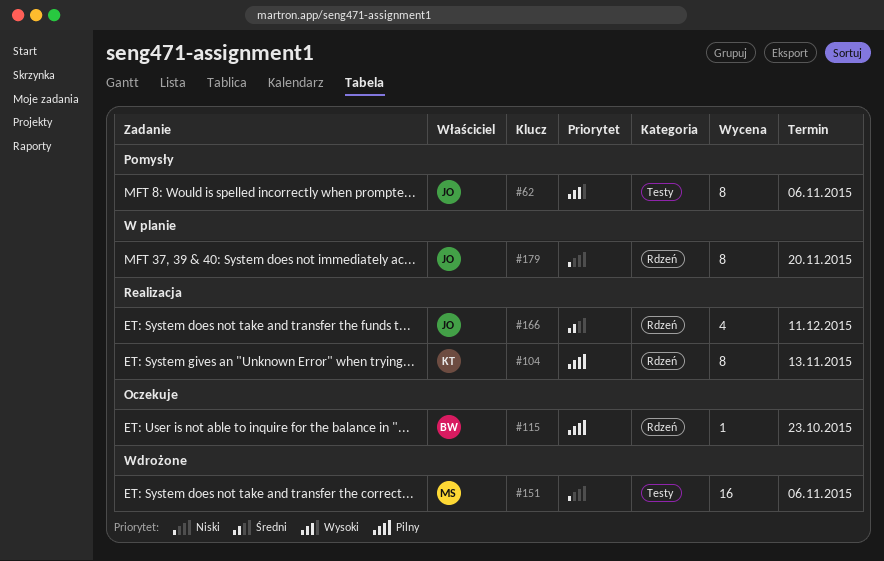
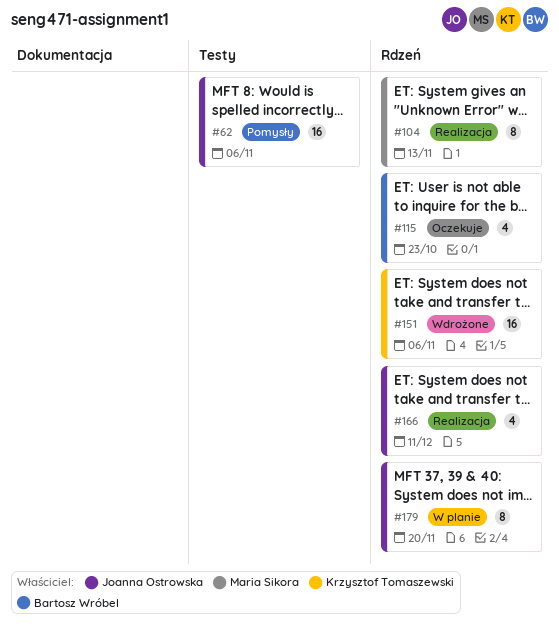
#62, estimate: 8 -> 16
#104, owner: Krzysztof Tomaszewski -> Maria Sikora
#115, estimate: 1 -> 4
#151, owner: Maria Sikora -> Krzysztof Tomaszewski
#151, label: Testy -> Rdzeń

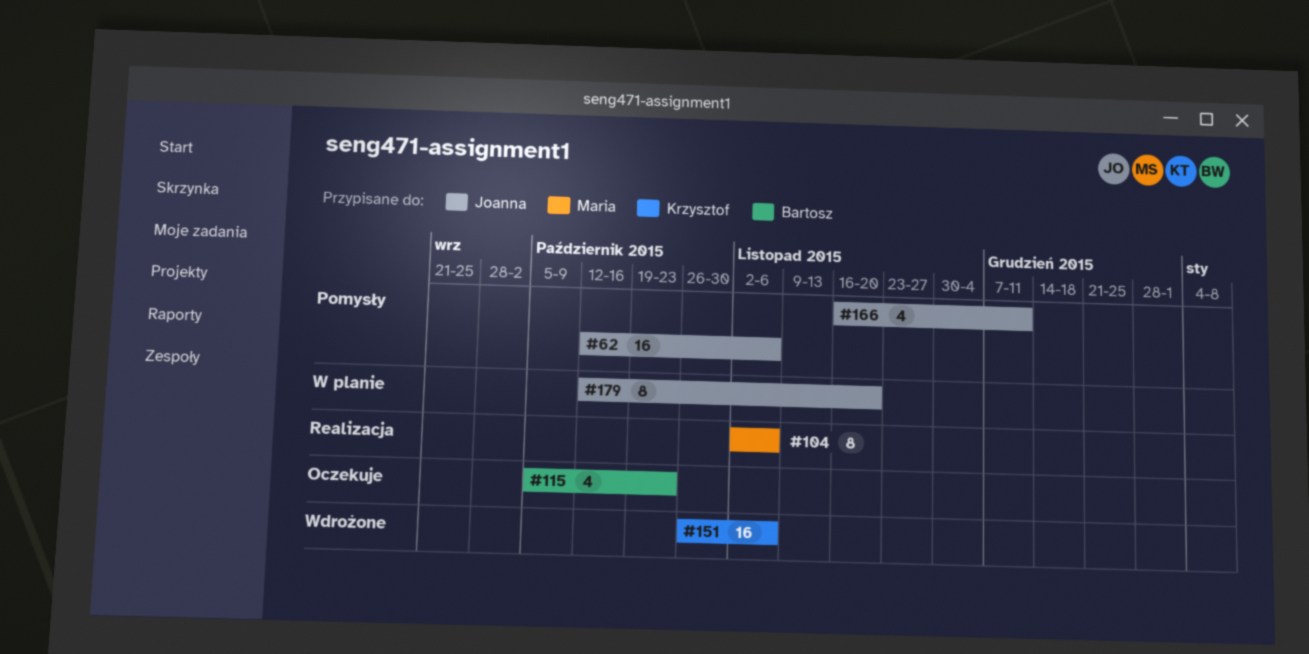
#104, due: Nov 13 -> Nov 6
#166, status: Realizacja -> Pomysły

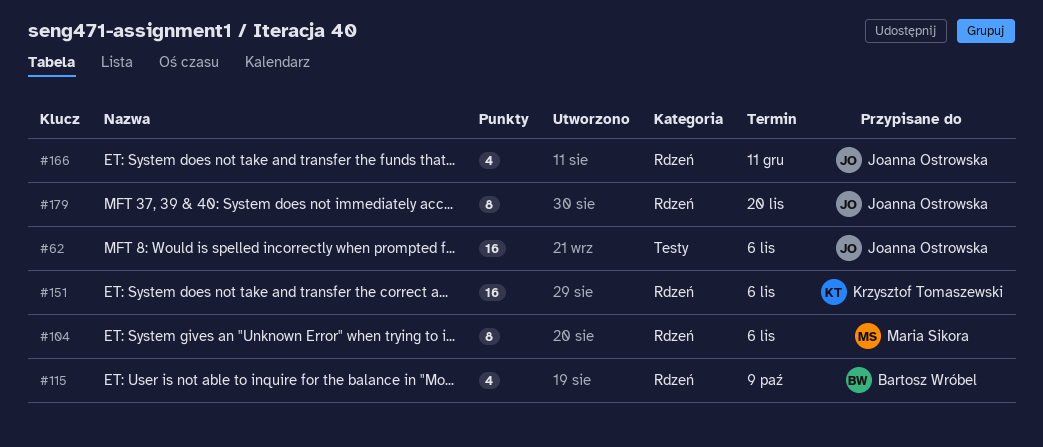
#115, due: Oct 23 -> Oct 9

